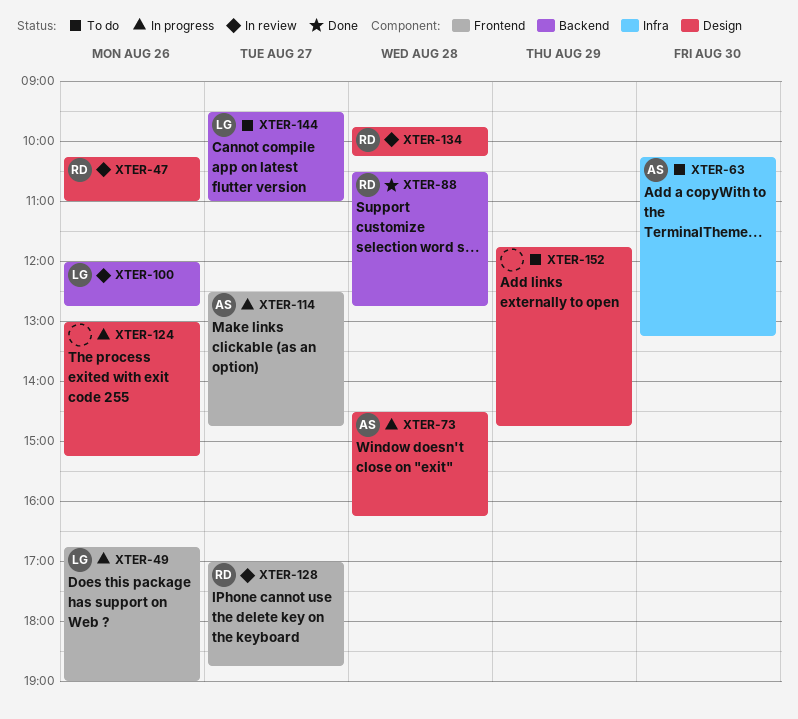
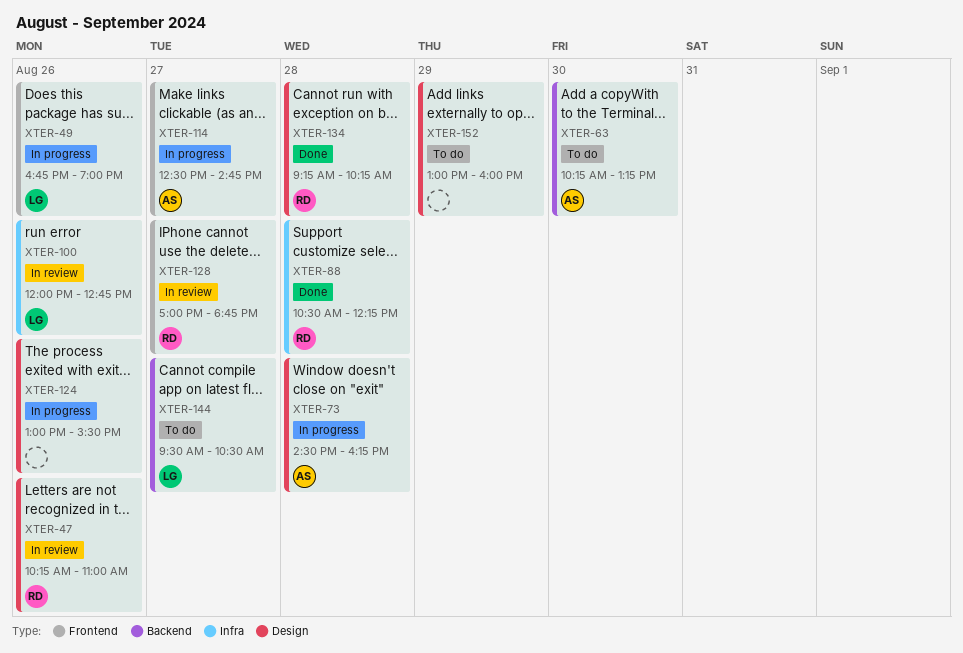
XTER-63, label: Infra -> Backend
XTER-88, label: Backend -> Infra
XTER-88, ends: 12:45 -> 12:15
XTER-100, label: Backend -> Infra
XTER-124, ends: 15:15 -> 15:30
XTER-134, status: In review -> Done
XTER-134, begins: 09:45 -> 09:15
XTER-144, ends: 11:00 -> 10:30
XTER-152, begins: 11:45 -> 13:00
XTER-152, ends: 14:45 -> 16:00

